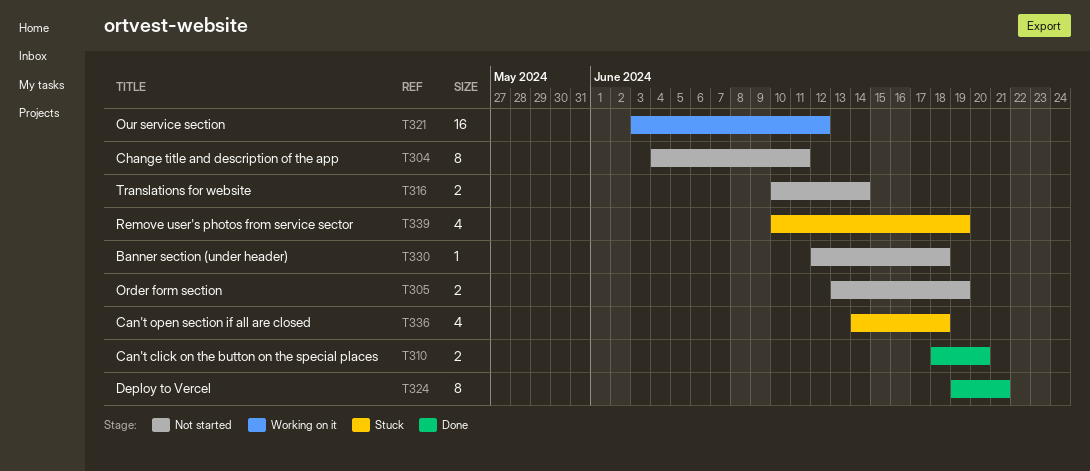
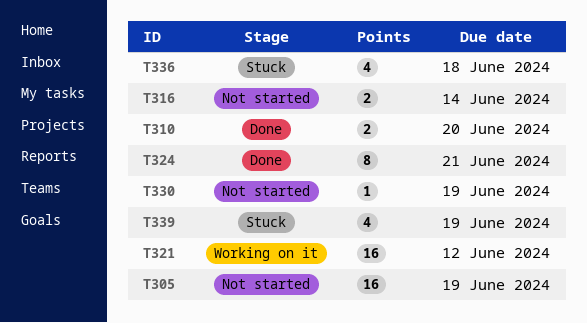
T304: present -> none
T305, estimate: 2 -> 16
T330, due: Jun 18 -> Jun 19

